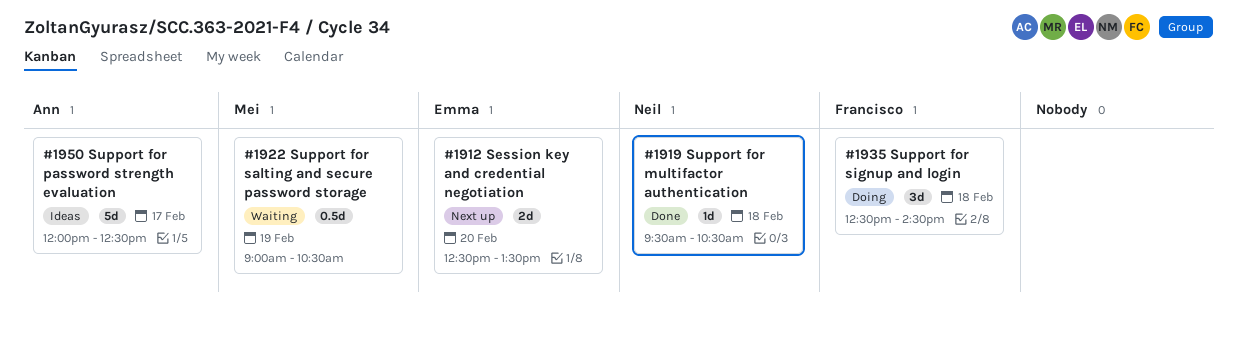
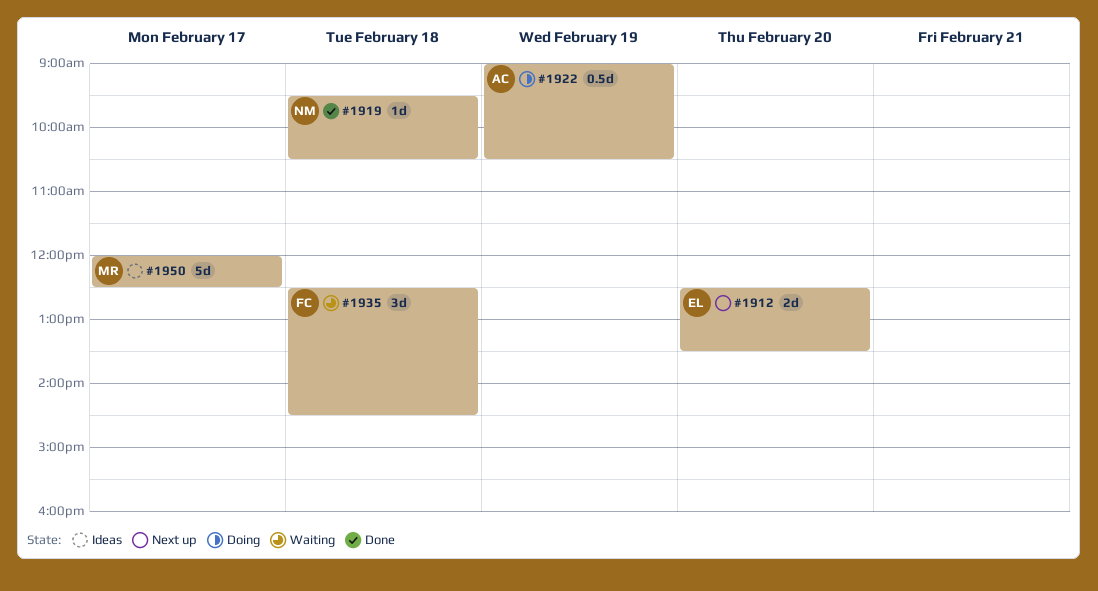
#1922, status: Waiting -> Doing
#1922, owner: Mei -> Ann
#1935, status: Doing -> Waiting
#1950, owner: Ann -> Mei

